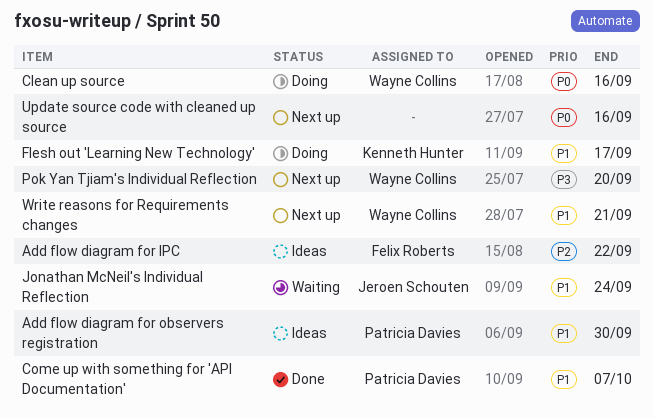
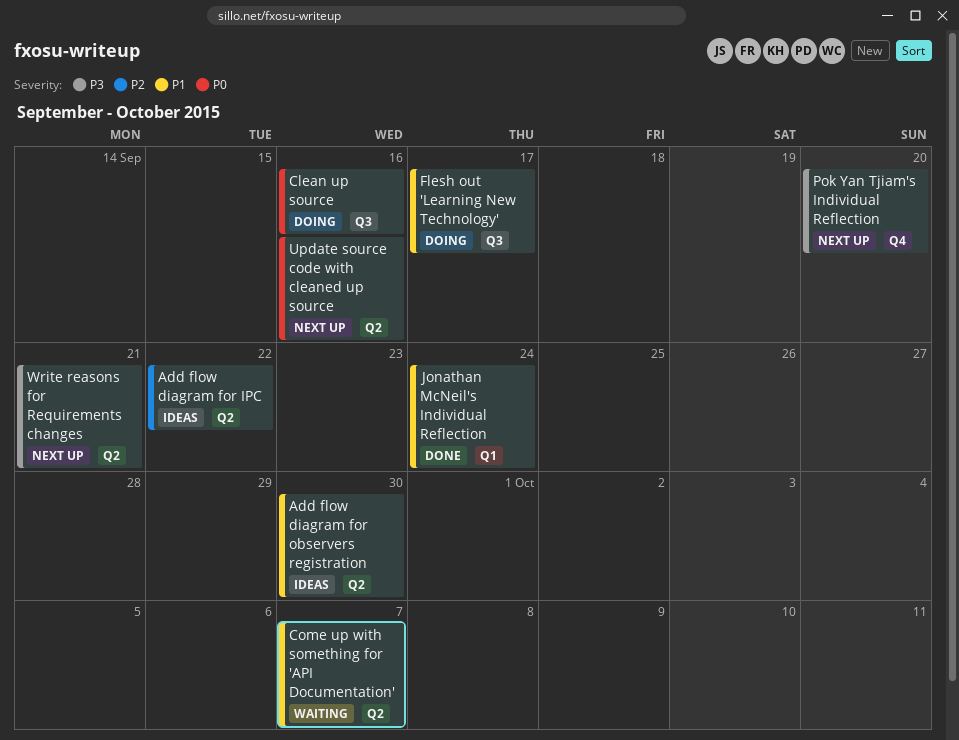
Come up with something for 'API Documentation', status: Done -> Waiting
Jonathan McNeil's Individual Reflection, status: Waiting -> Done
Write reasons for Requirements changes, priority: P1 -> P3

